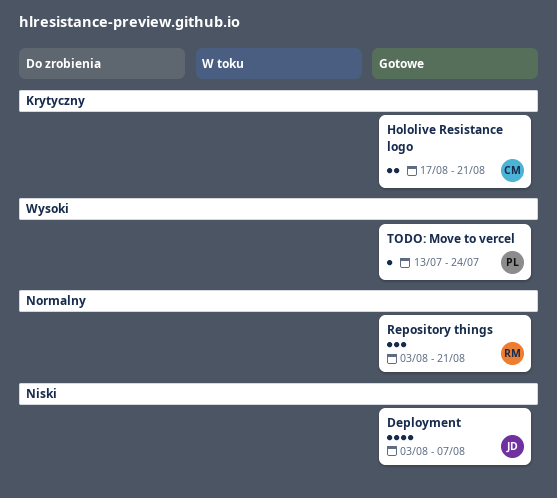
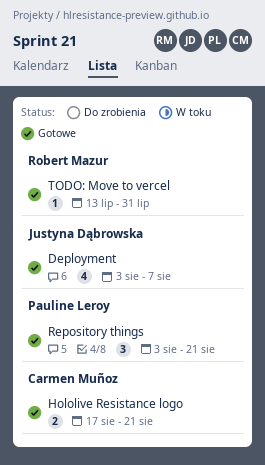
Repository things, owner: Robert Mazur -> Pauline Leroy
TODO: Move to vercel, owner: Pauline Leroy -> Robert Mazur
TODO: Move to vercel, due: Jul 24 -> Jul 31

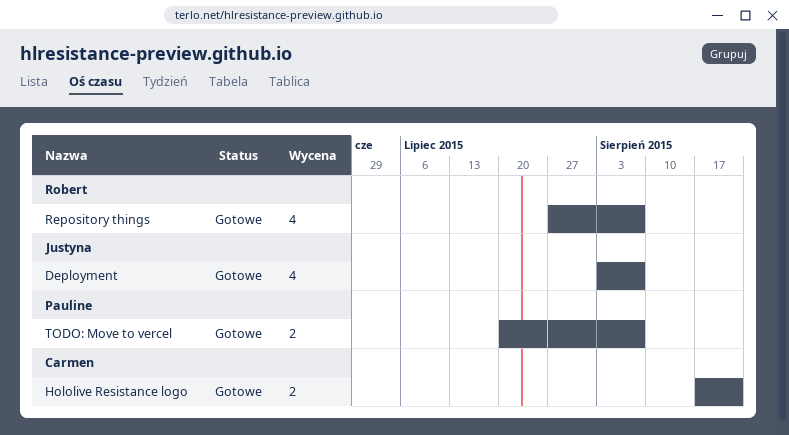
Repository things, owner: Pauline Leroy -> Robert Mazur
Repository things, estimate: 3 -> 4
Repository things, start: Aug 3 -> Jul 27
Repository things, due: Aug 21 -> Aug 7
TODO: Move to vercel, owner: Robert Mazur -> Pauline Leroy
TODO: Move to vercel, estimate: 1 -> 2
TODO: Move to vercel, start: Jul 13 -> Jul 20
TODO: Move to vercel, due: Jul 31 -> Aug 7

